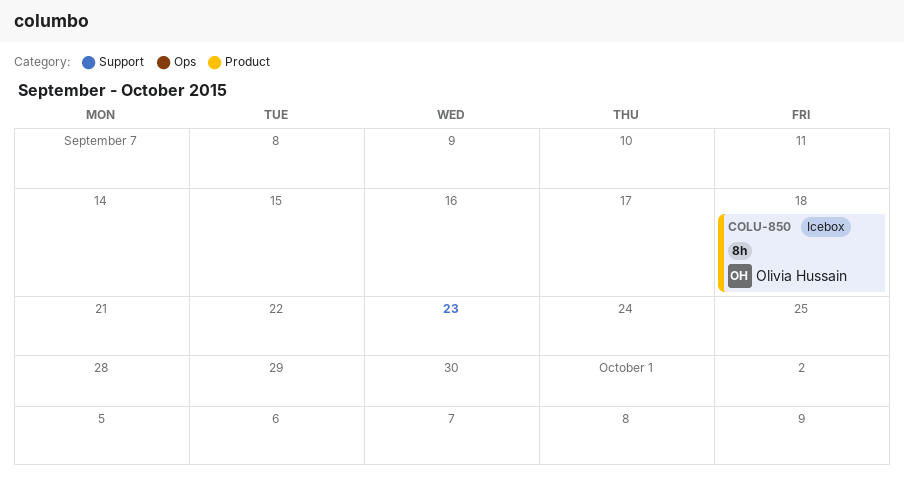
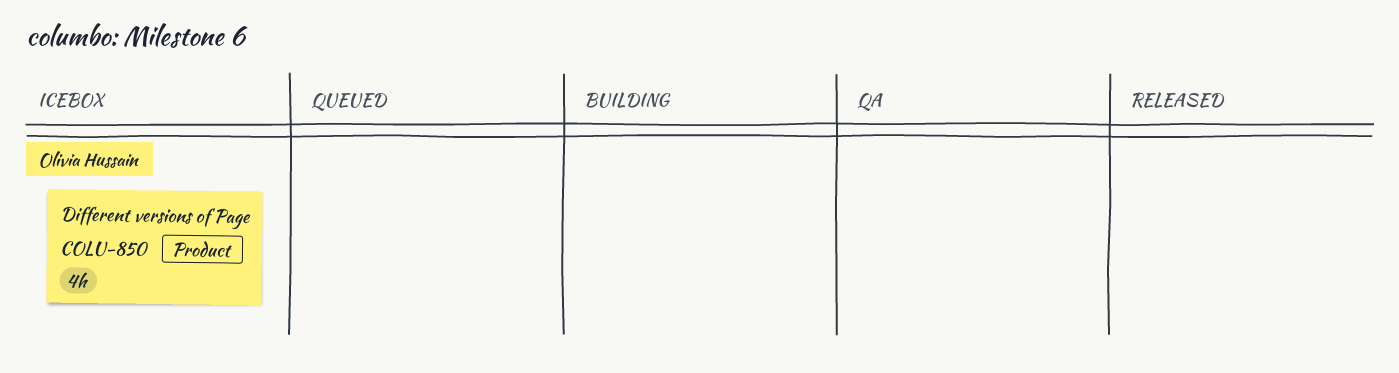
COLU-850, estimate: 8h -> 4h

